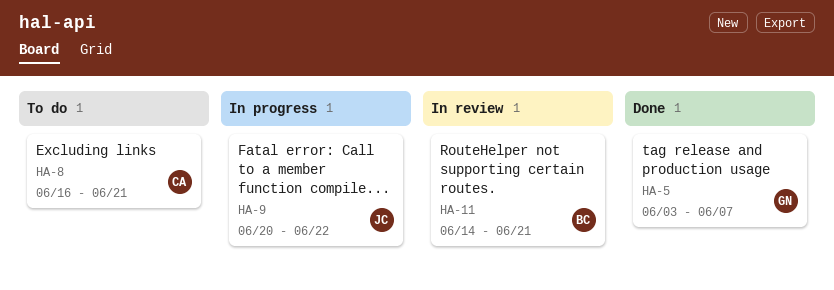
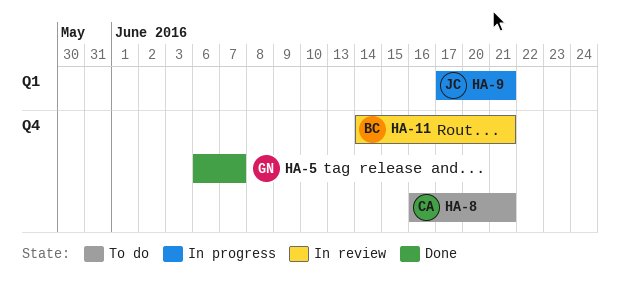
HA-5, start: Jun 3 -> Jun 6
HA-9, start: Jun 20 -> Jun 17
HA-9, due: Jun 22 -> Jun 21

